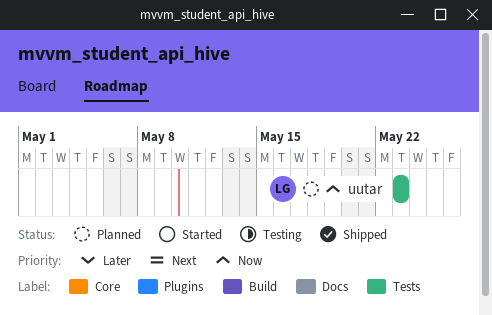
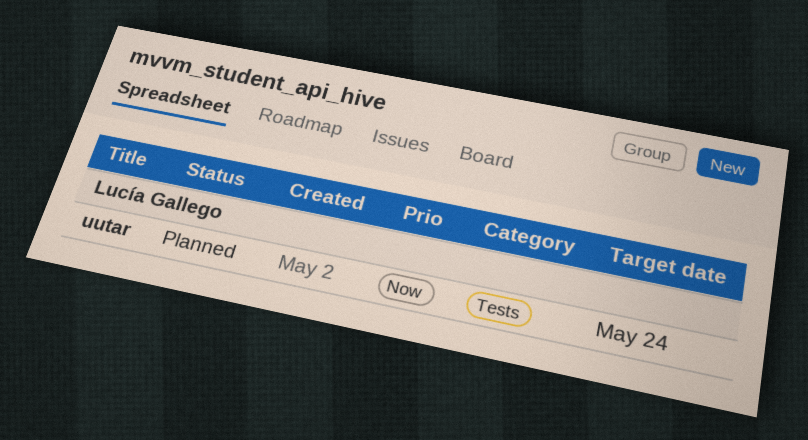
uutar, due: May 23 -> May 24

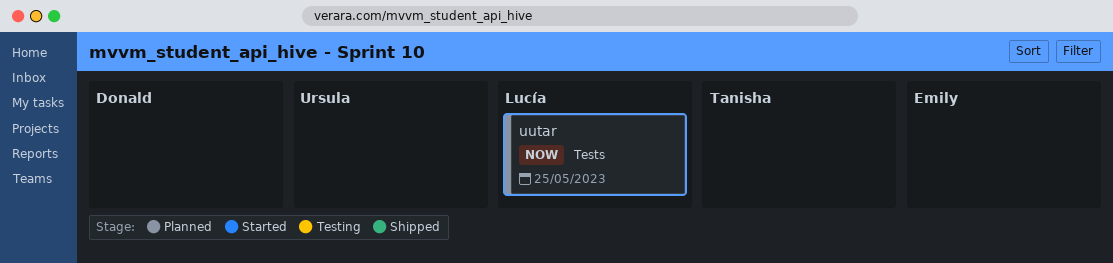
uutar, due: May 24 -> May 25

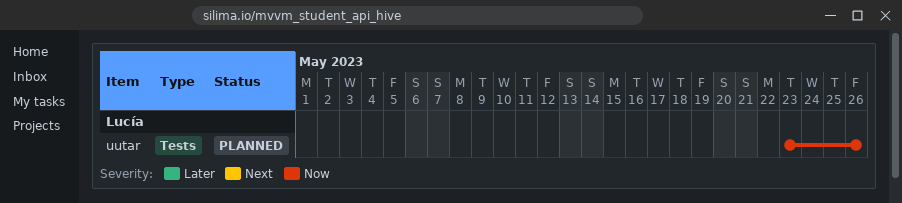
uutar, due: May 25 -> May 26

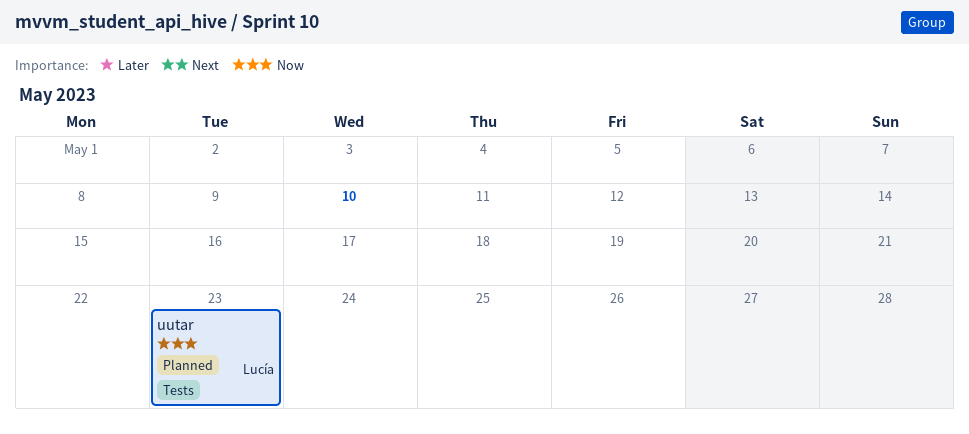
uutar, due: May 26 -> May 23

